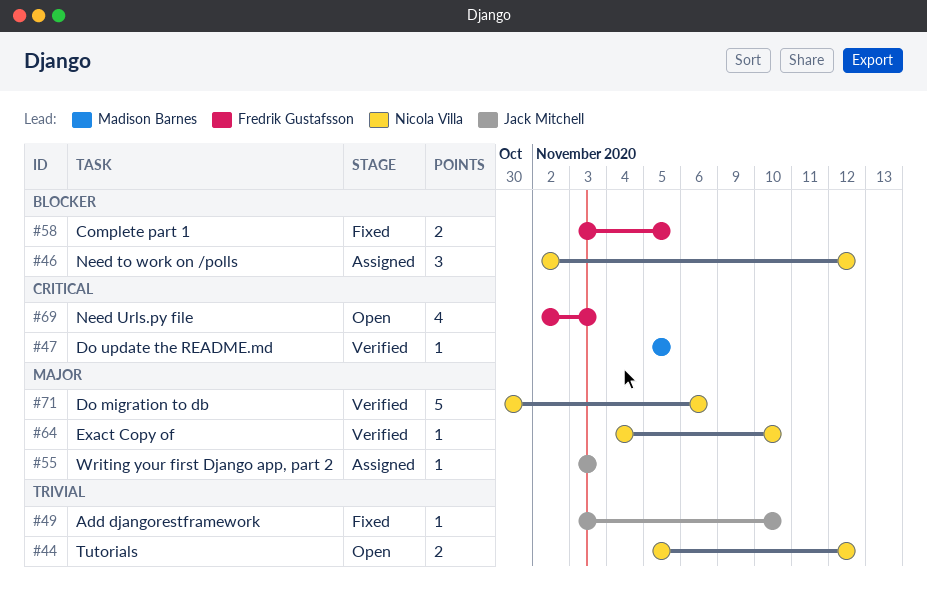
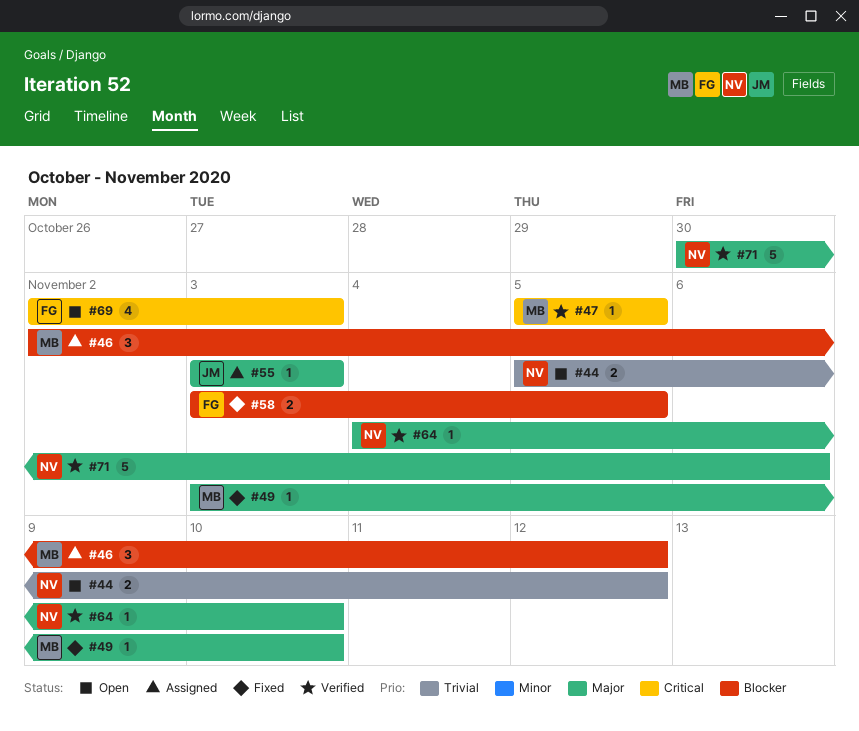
#46, owner: Nicola Villa -> Madison Barnes
#49, owner: Jack Mitchell -> Madison Barnes
#49, priority: Trivial -> Major

